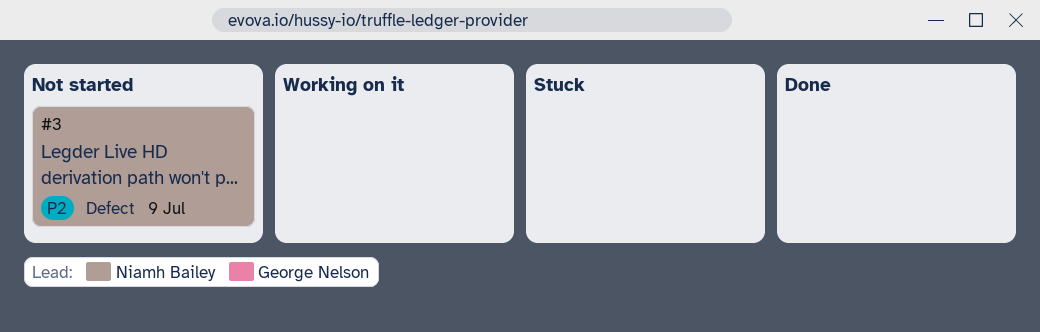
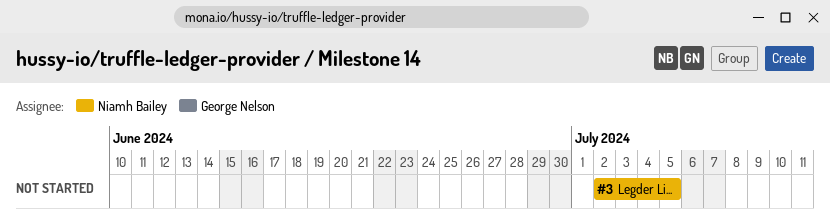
#3, due: Jul 9 -> Jul 5

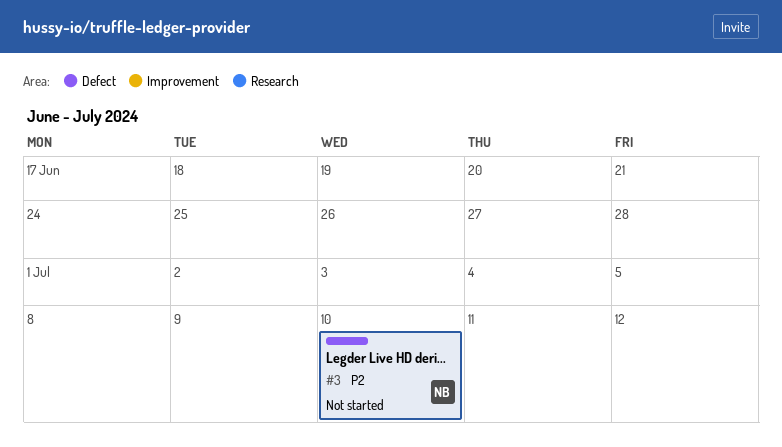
#3, due: Jul 5 -> Jul 10

